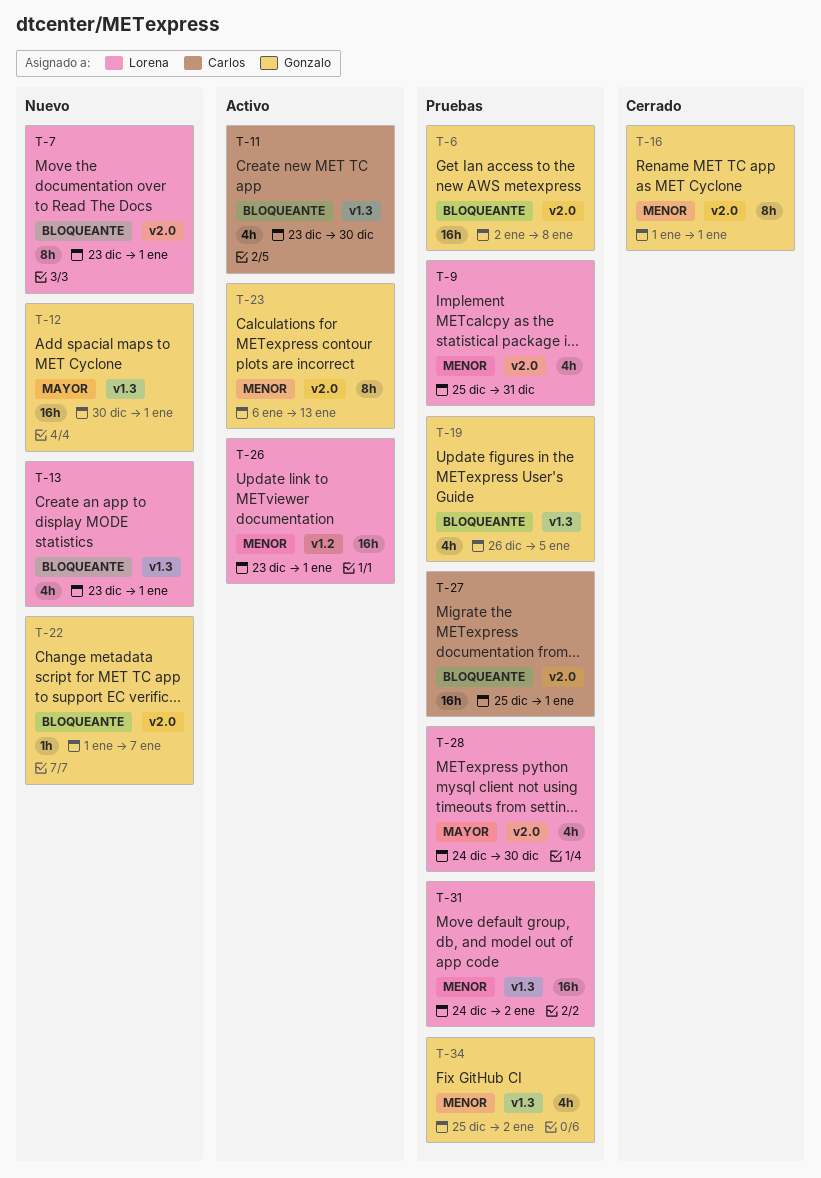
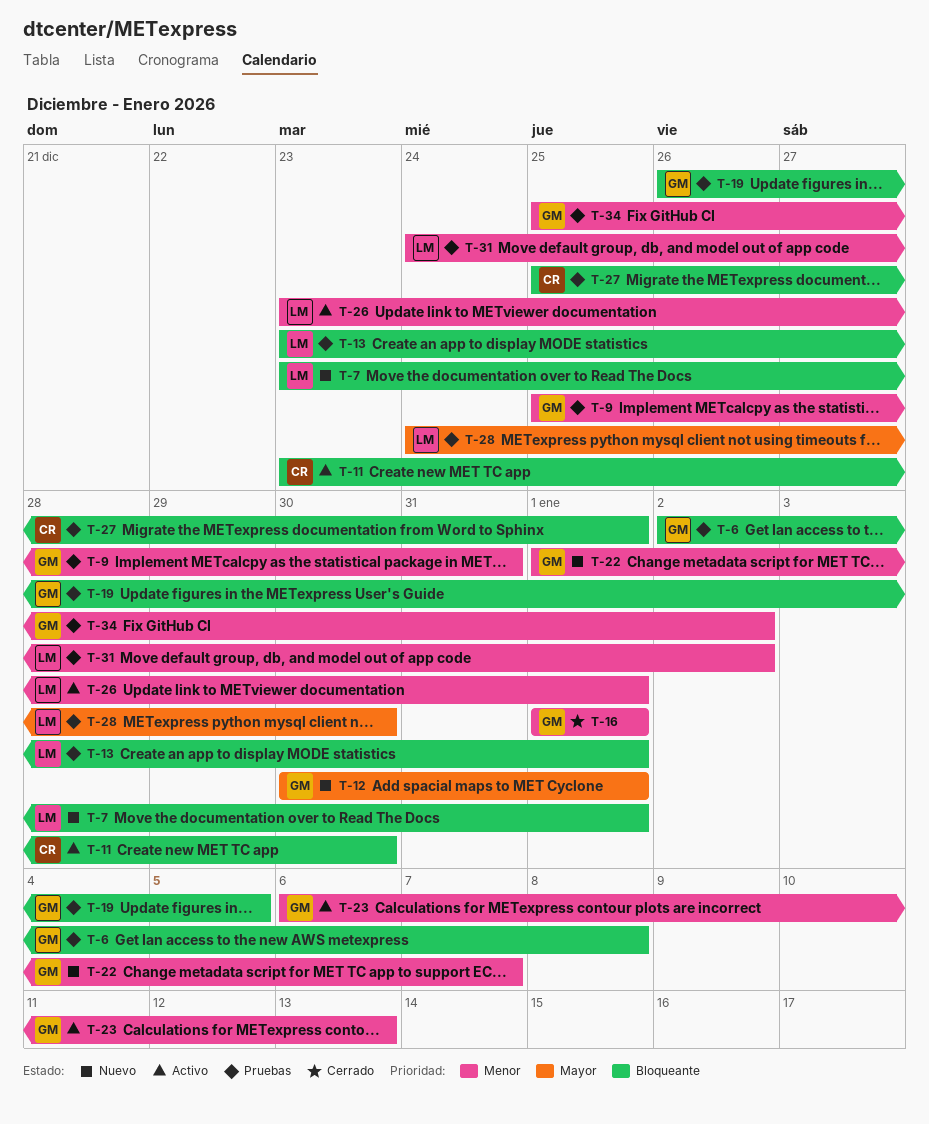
T-9, owner: Lorena -> Gonzalo
T-13, status: Nuevo -> Pruebas
T-22, priority: Bloqueante -> Menor

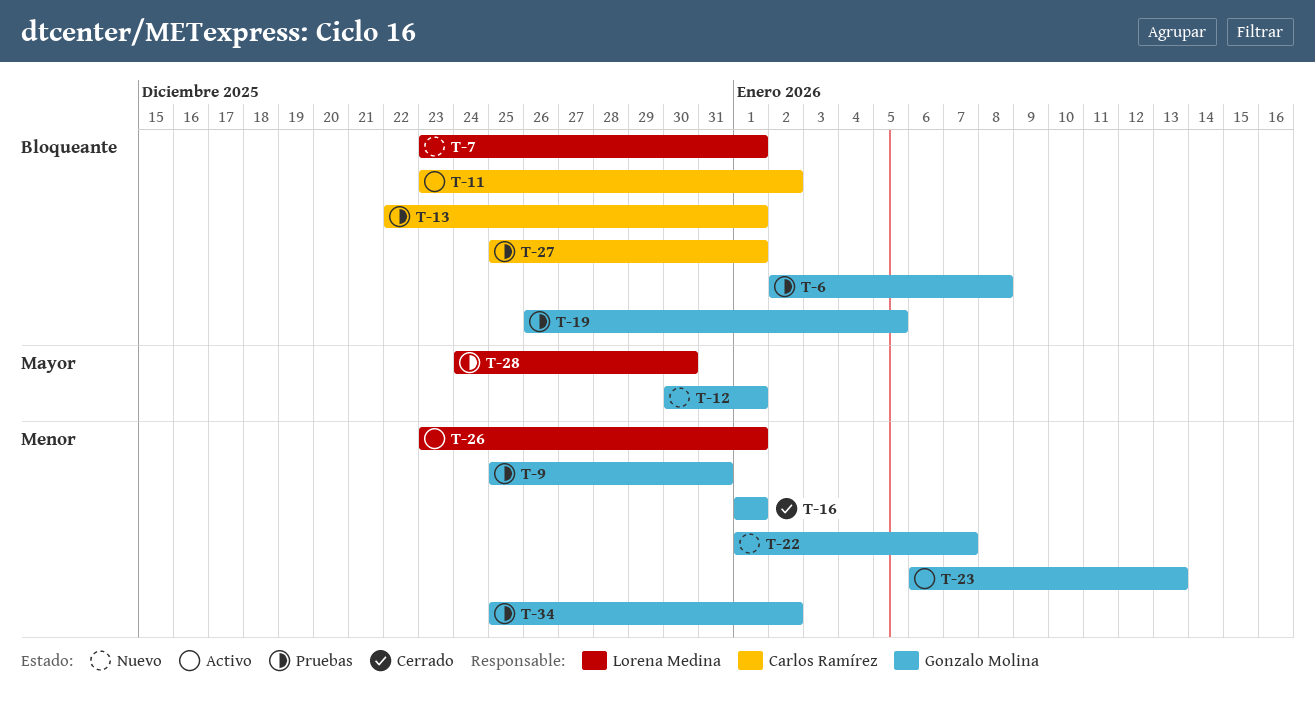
T-11, due: Dec 30 -> Jan 2
T-13, owner: Lorena Medina -> Carlos Ramírez
T-13, start: Dec 23 -> Dec 22
T-31: present -> none

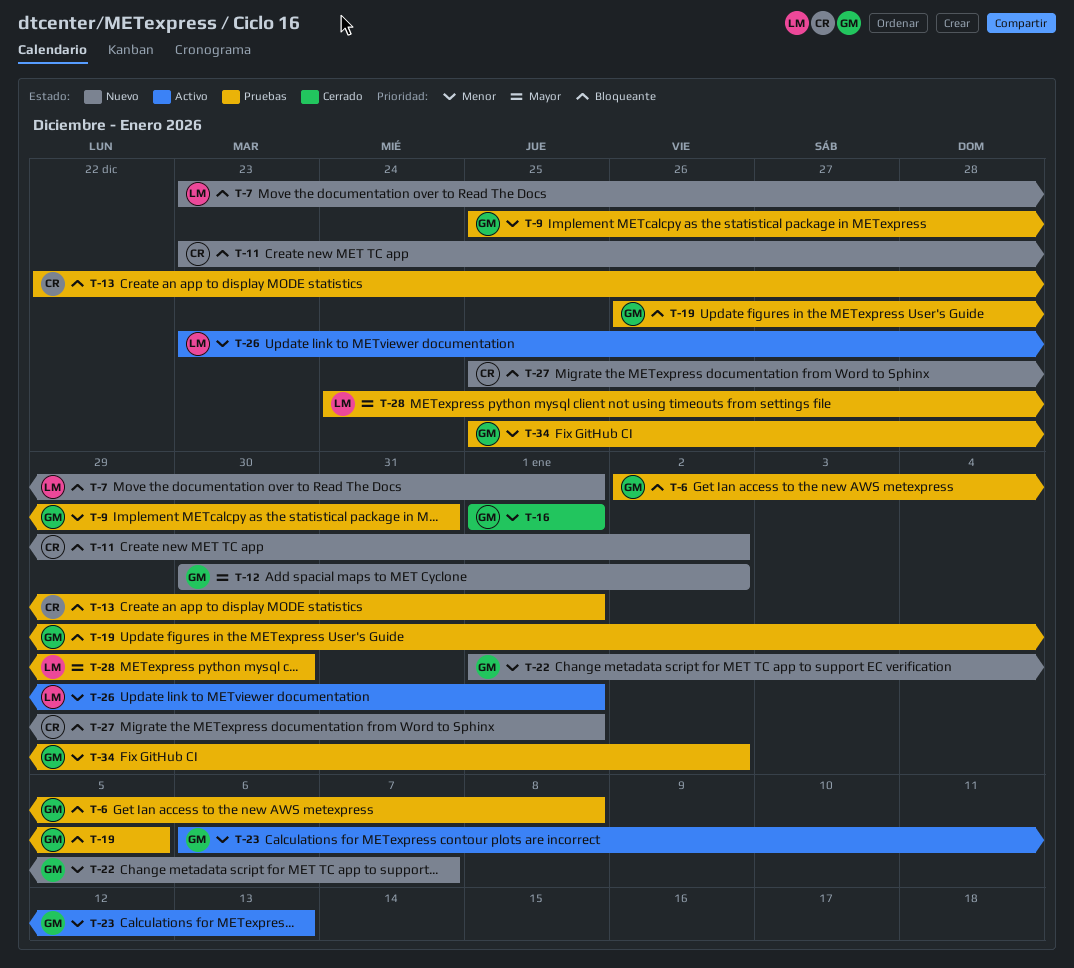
T-11, status: Activo -> Nuevo
T-12, due: Jan 1 -> Jan 2
T-27, status: Pruebas -> Nuevo

